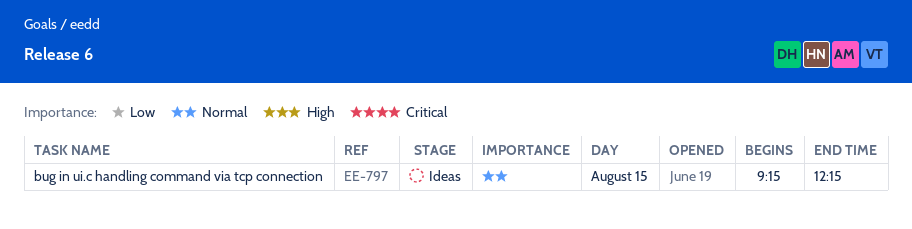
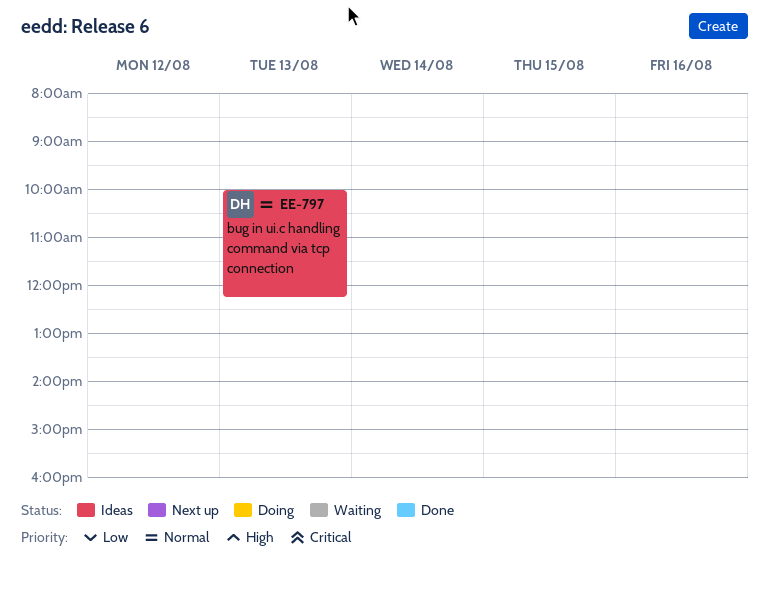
EE-797, day: Aug 15 -> Aug 13
EE-797, begins: 09:15 -> 10:00

